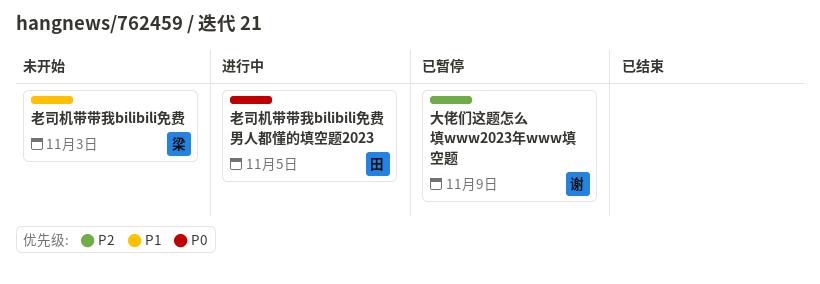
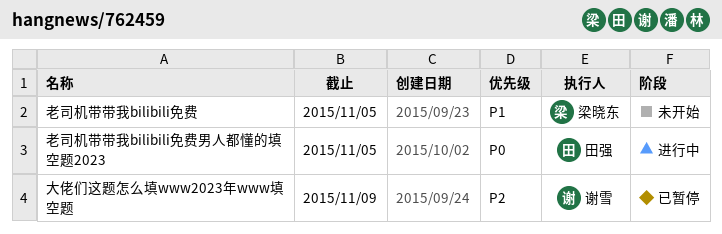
老司机带带我bilibili免费, due: Nov 3 -> Nov 5

